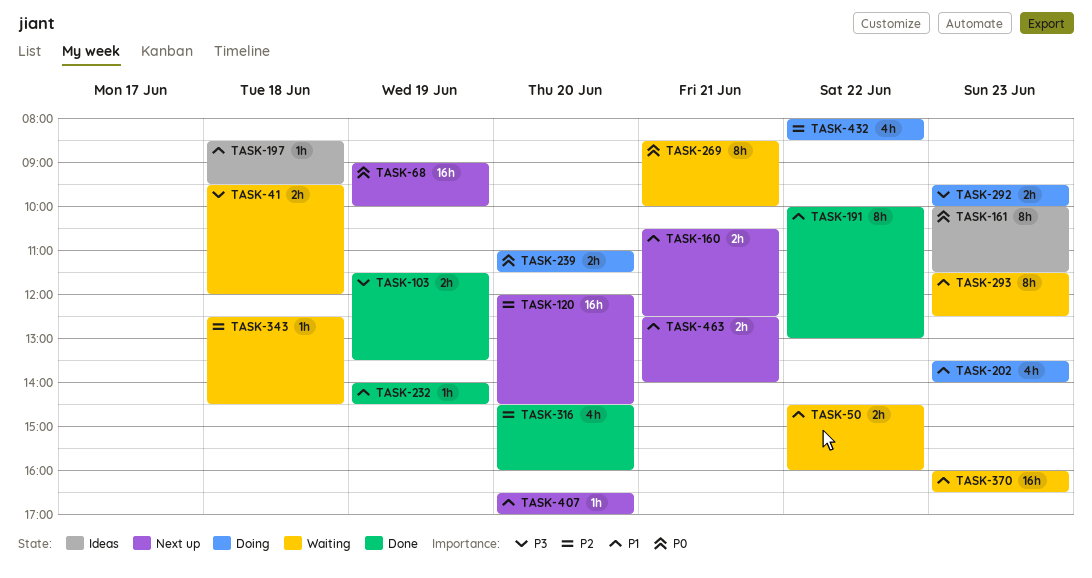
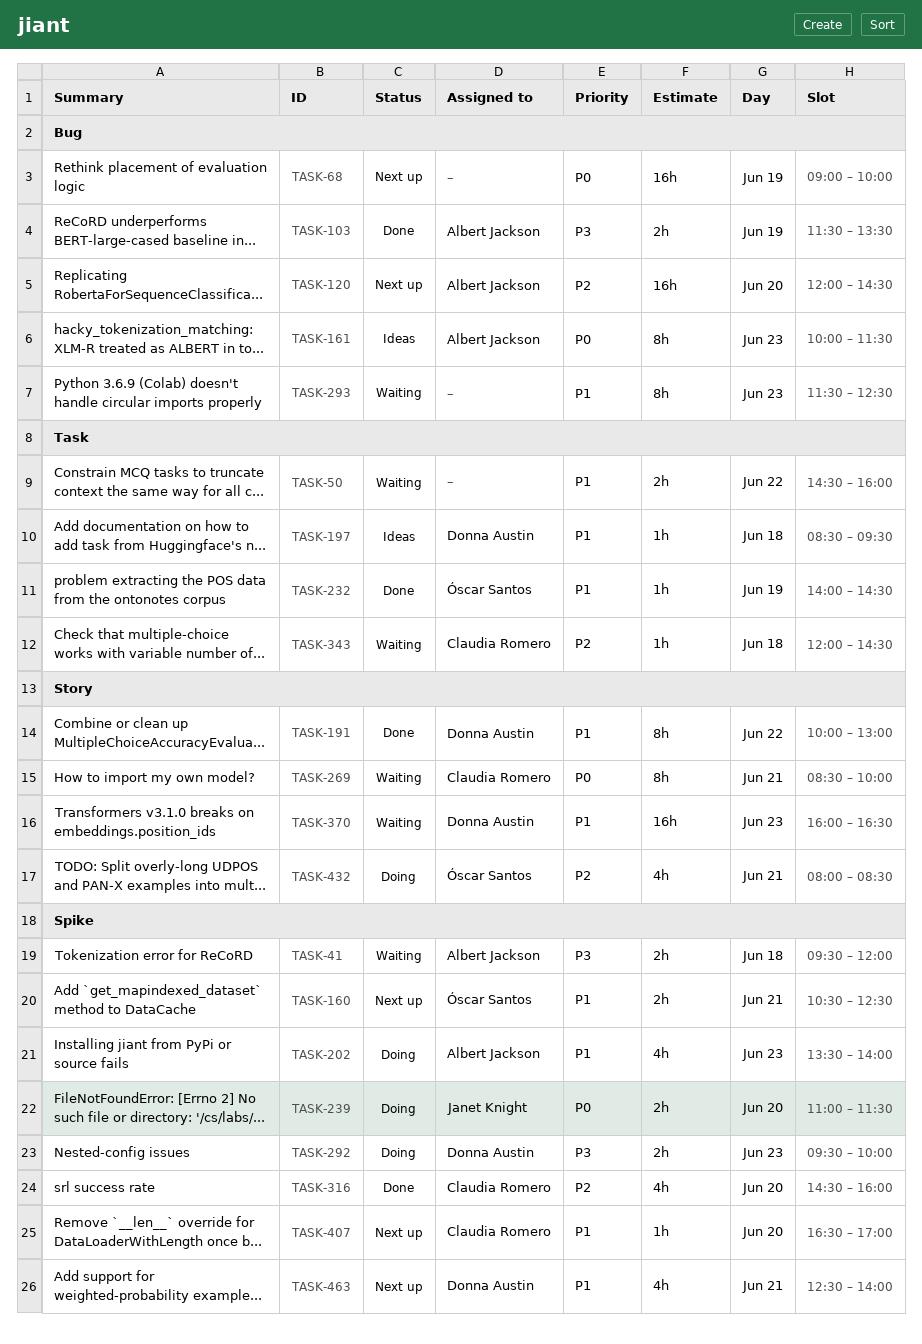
TASK-343, begins: 12:30 -> 12:00
TASK-432, day: Jun 22 -> Jun 21
TASK-463, estimate: 2h -> 4h

